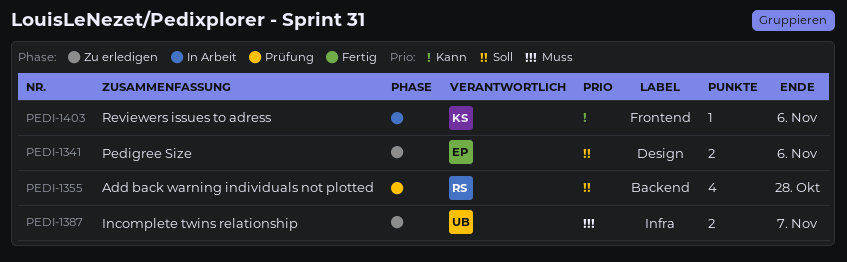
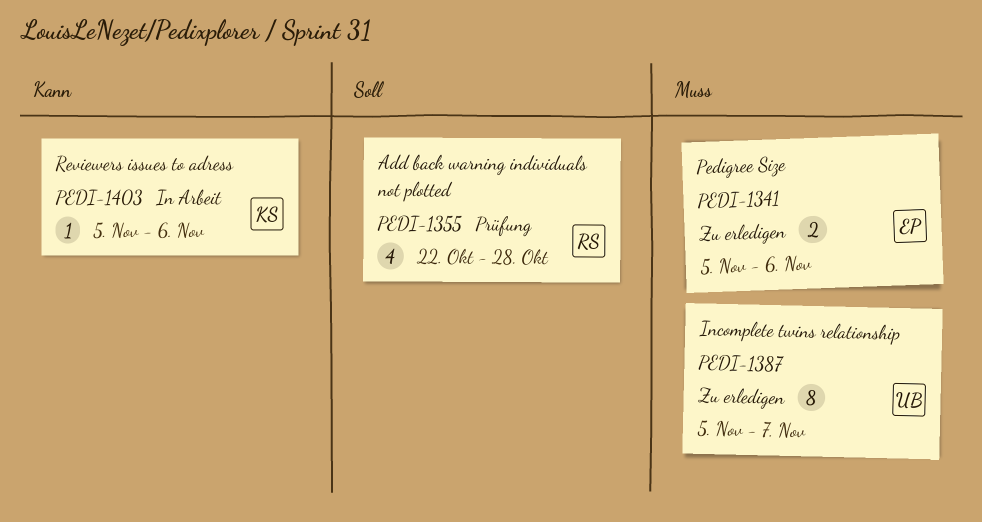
PEDI-1341, priority: Soll -> Muss
PEDI-1387, estimate: 2 -> 8

